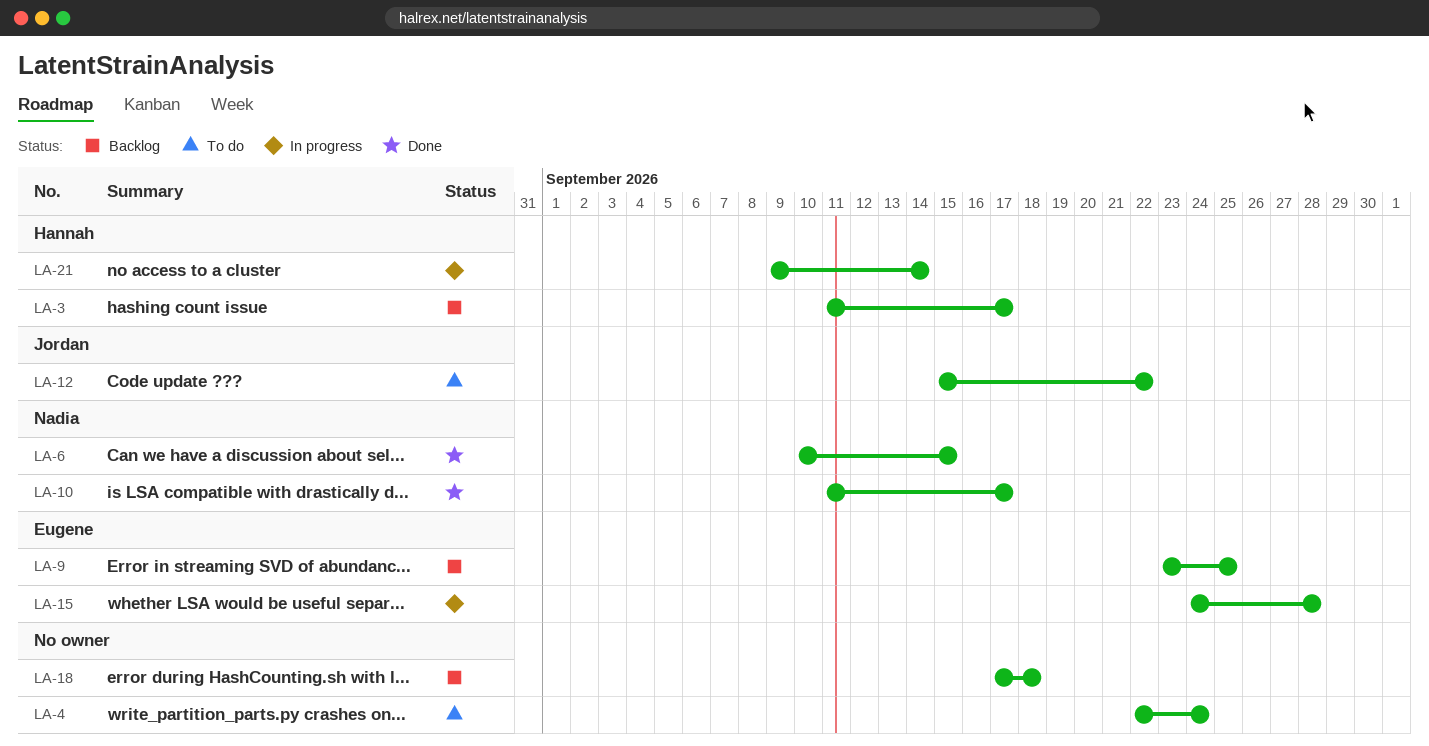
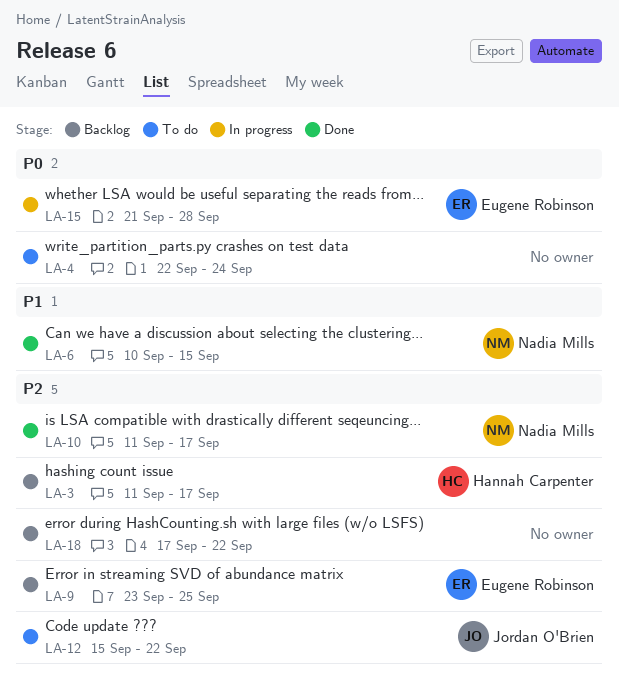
LA-15, start: Sep 24 -> Sep 21
LA-18, due: Sep 18 -> Sep 22
LA-21: present -> none

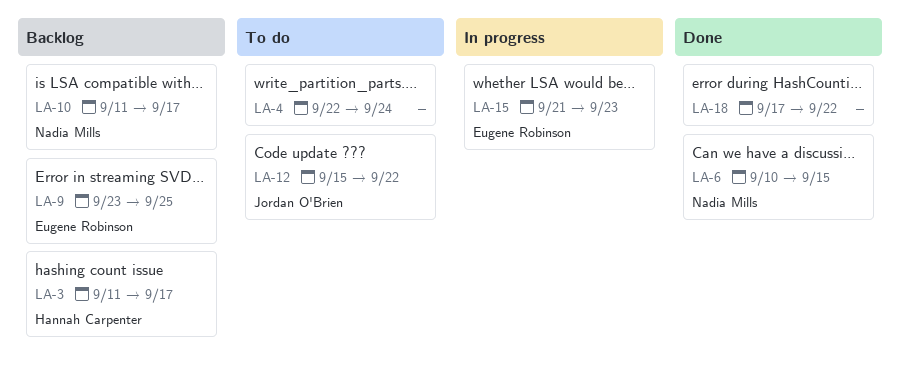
LA-10, status: Done -> Backlog
LA-15, due: Sep 28 -> Sep 23
LA-18, status: Backlog -> Done

